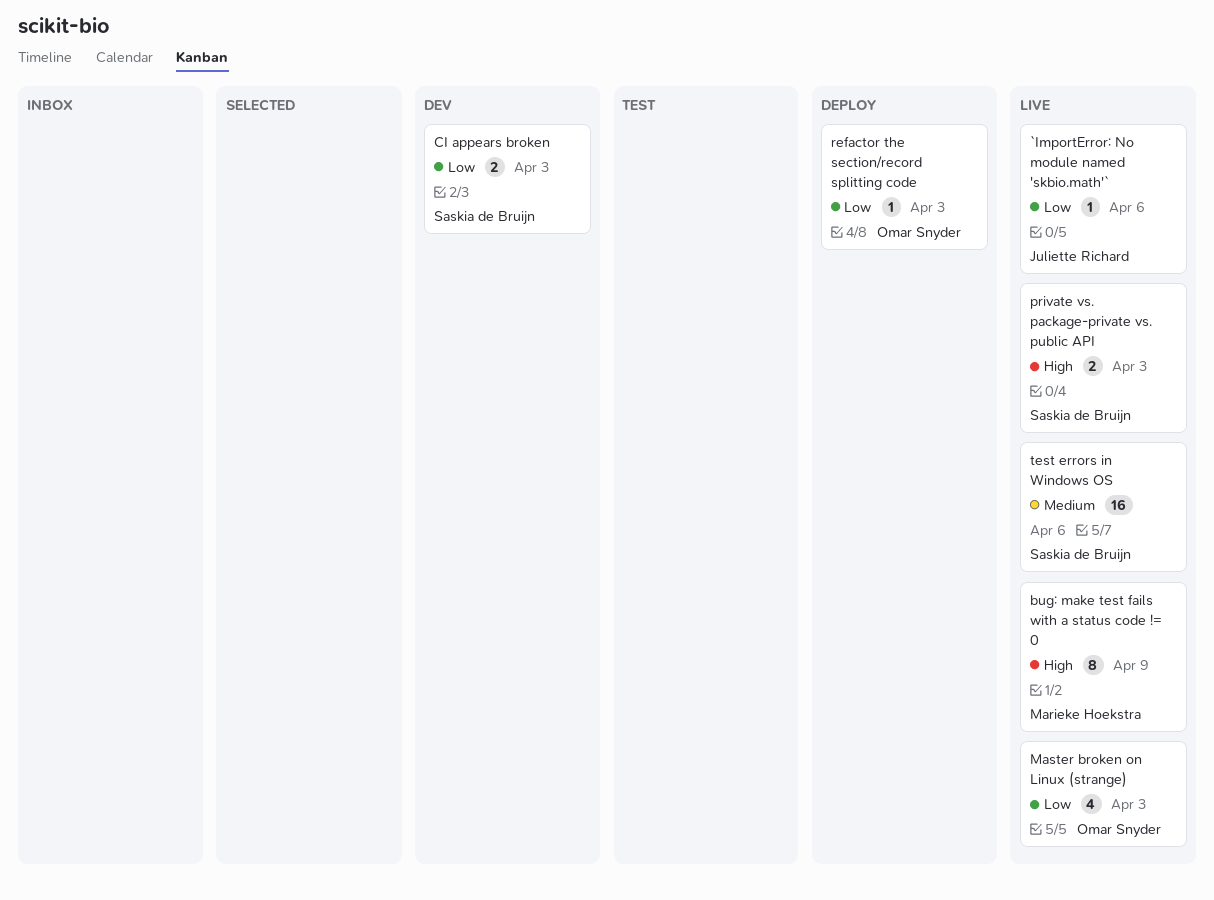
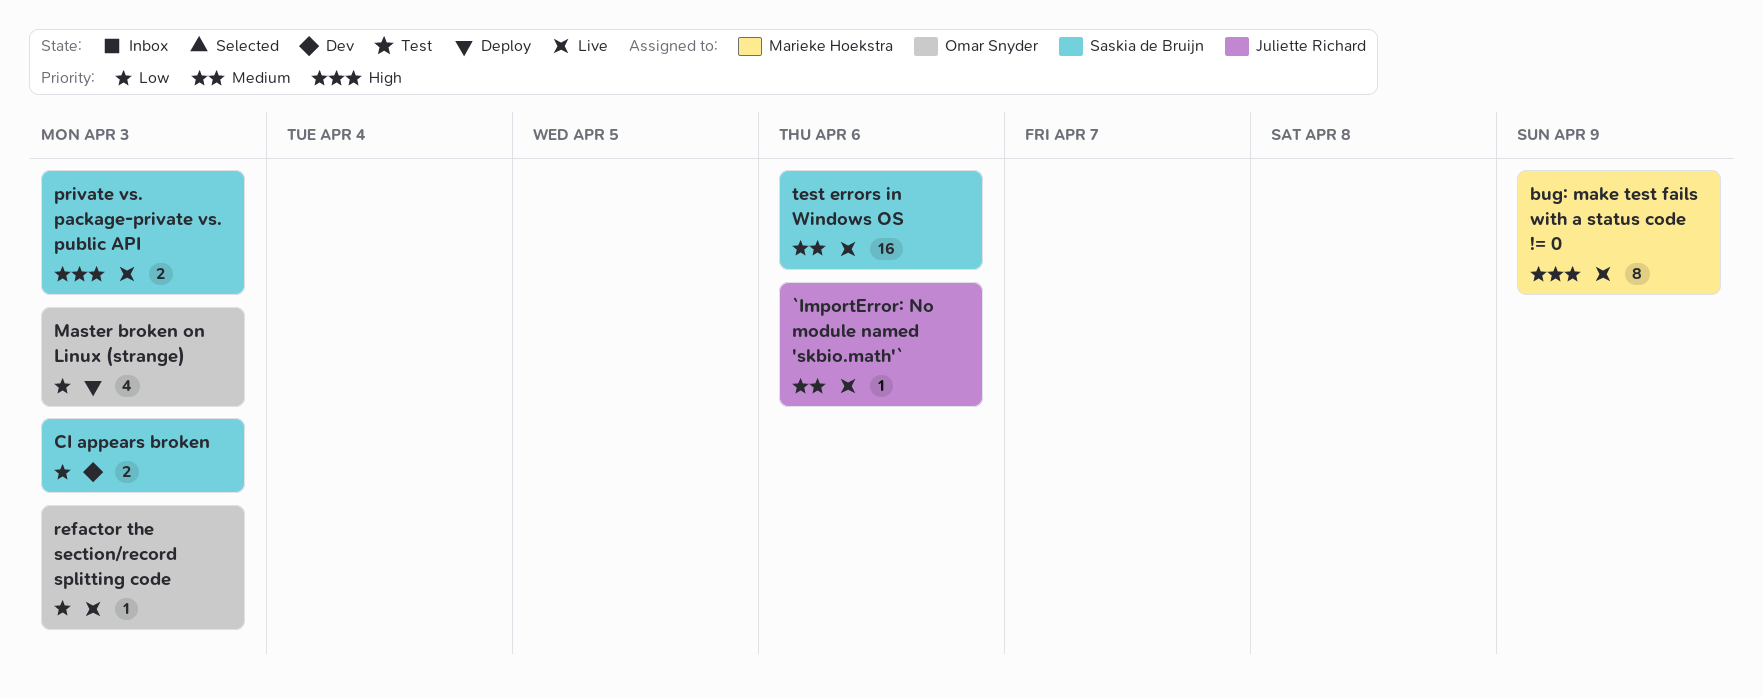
`ImportError: No module named 'skbio.math'`, priority: Low -> Medium
Master broken on Linux (strange), status: Live -> Deploy
refactor the section/record splitting code, status: Deploy -> Live

